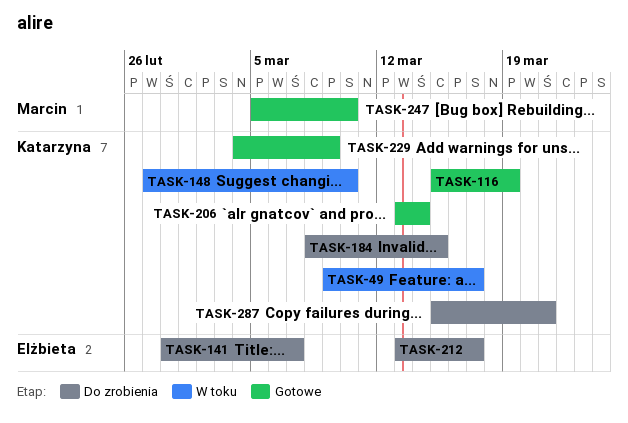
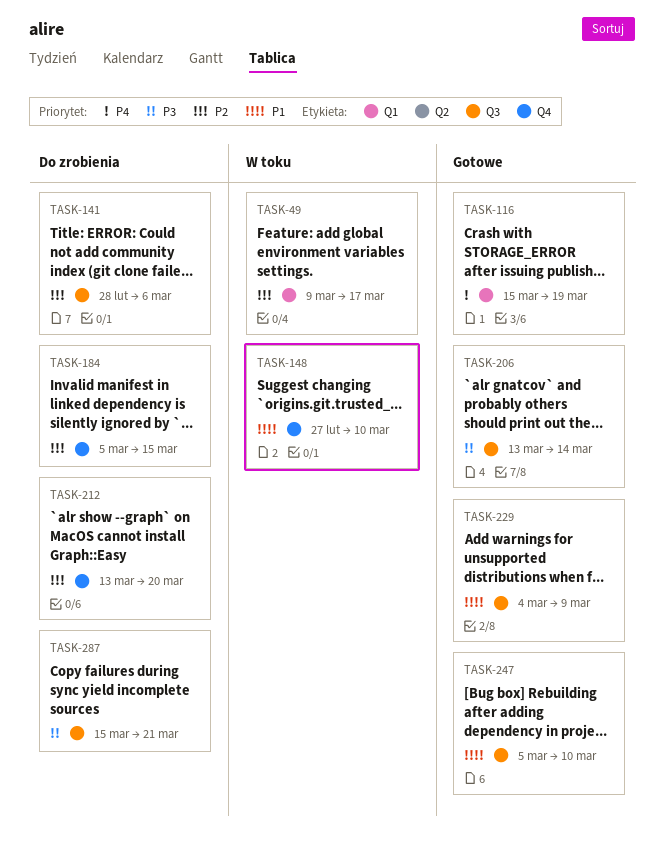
TASK-141, due: Mar 7 -> Mar 6
TASK-184, start: Mar 8 -> Mar 5
TASK-212, due: Mar 17 -> Mar 20

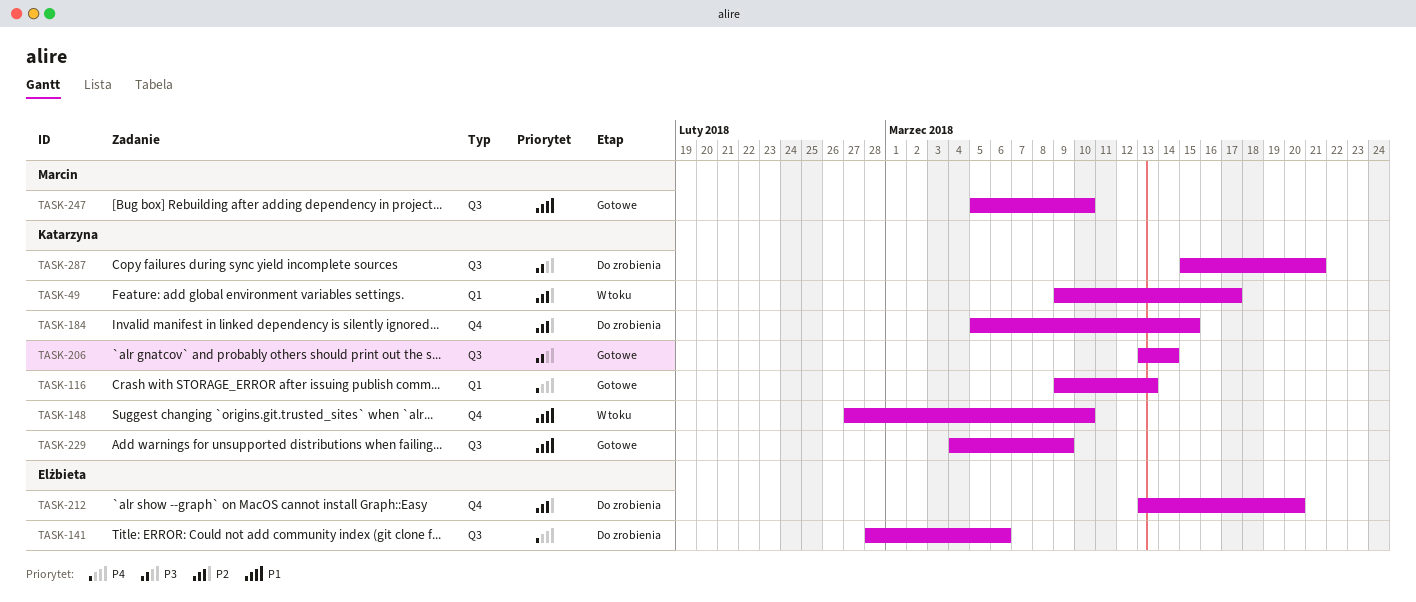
TASK-116, start: Mar 15 -> Mar 9
TASK-116, due: Mar 19 -> Mar 13
TASK-141, priority: P2 -> P4

